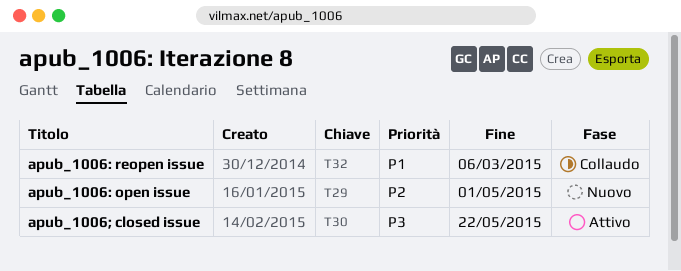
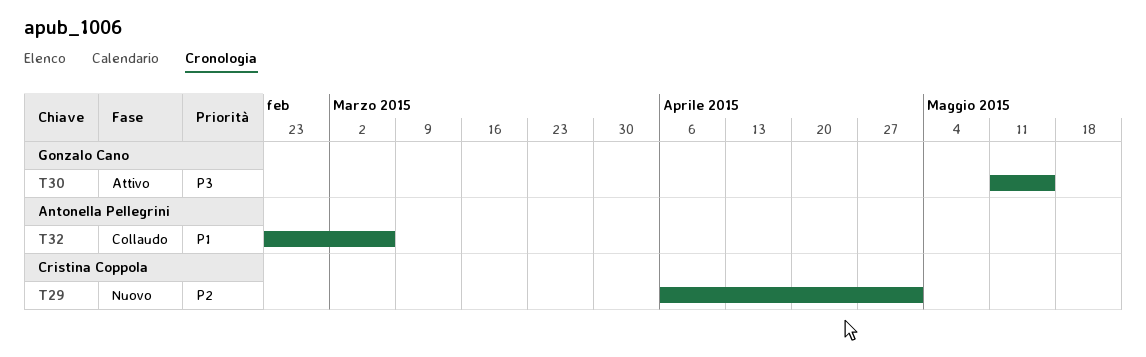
T30, due: May 22 -> May 15

